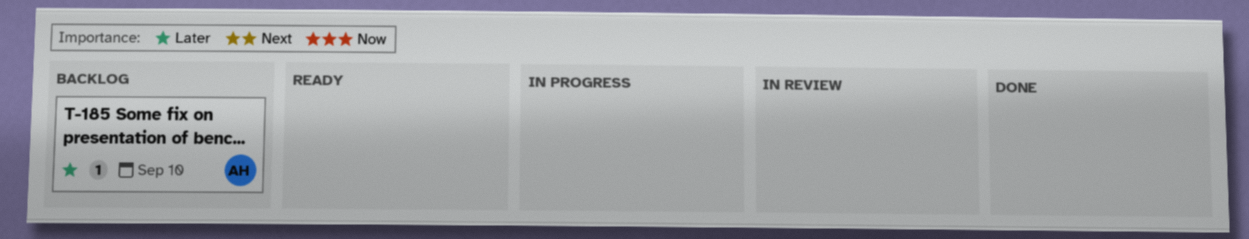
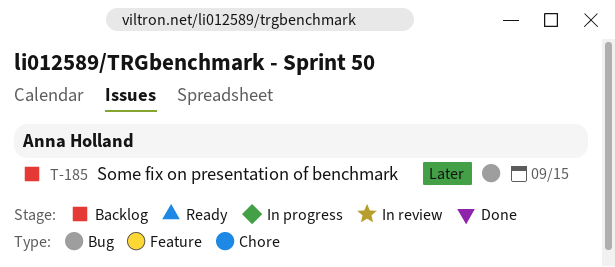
T-185, due: Sep 10 -> Sep 15

